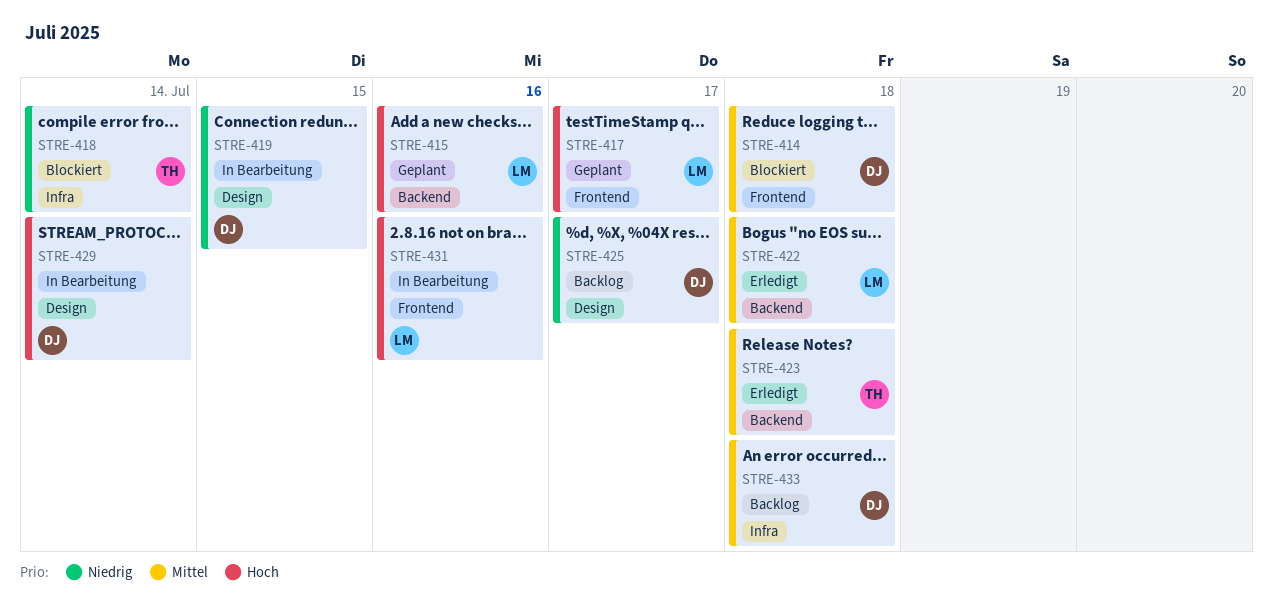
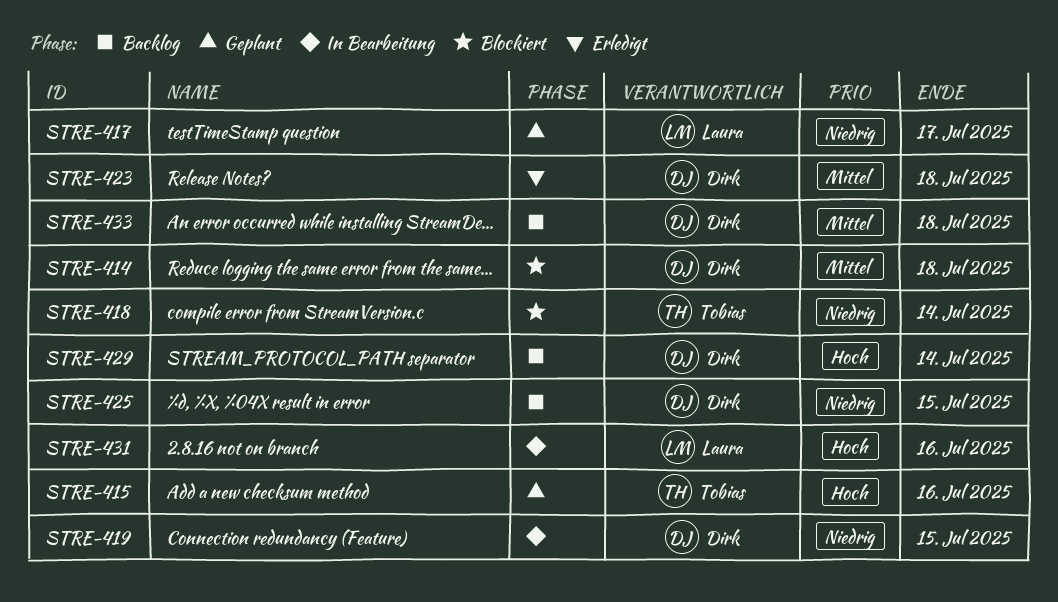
STRE-415, owner: Laura -> Tobias
STRE-417, priority: Hoch -> Niedrig
STRE-422: present -> none
STRE-423, owner: Tobias -> Dirk
STRE-425, due: Jul 17 -> Jul 15
STRE-429, status: In Bearbeitung -> Backlog

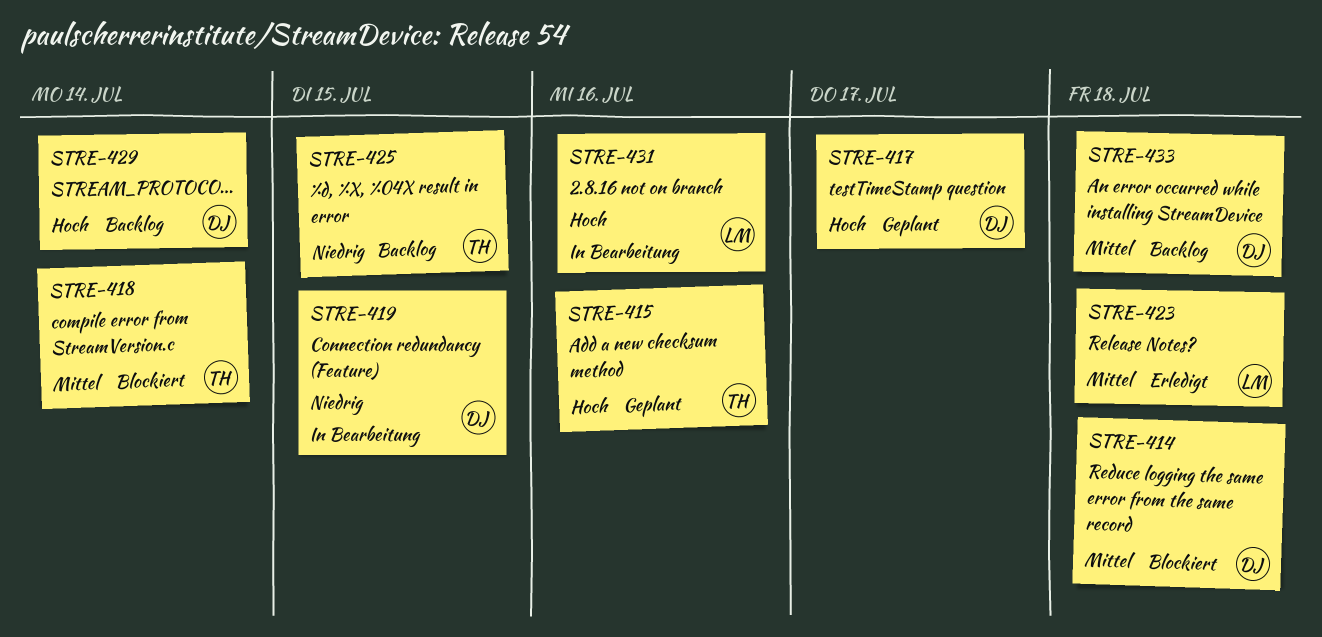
STRE-417, owner: Laura -> Dirk
STRE-417, priority: Niedrig -> Hoch
STRE-418, priority: Niedrig -> Mittel
STRE-423, owner: Dirk -> Laura
STRE-425, owner: Dirk -> Tobias

